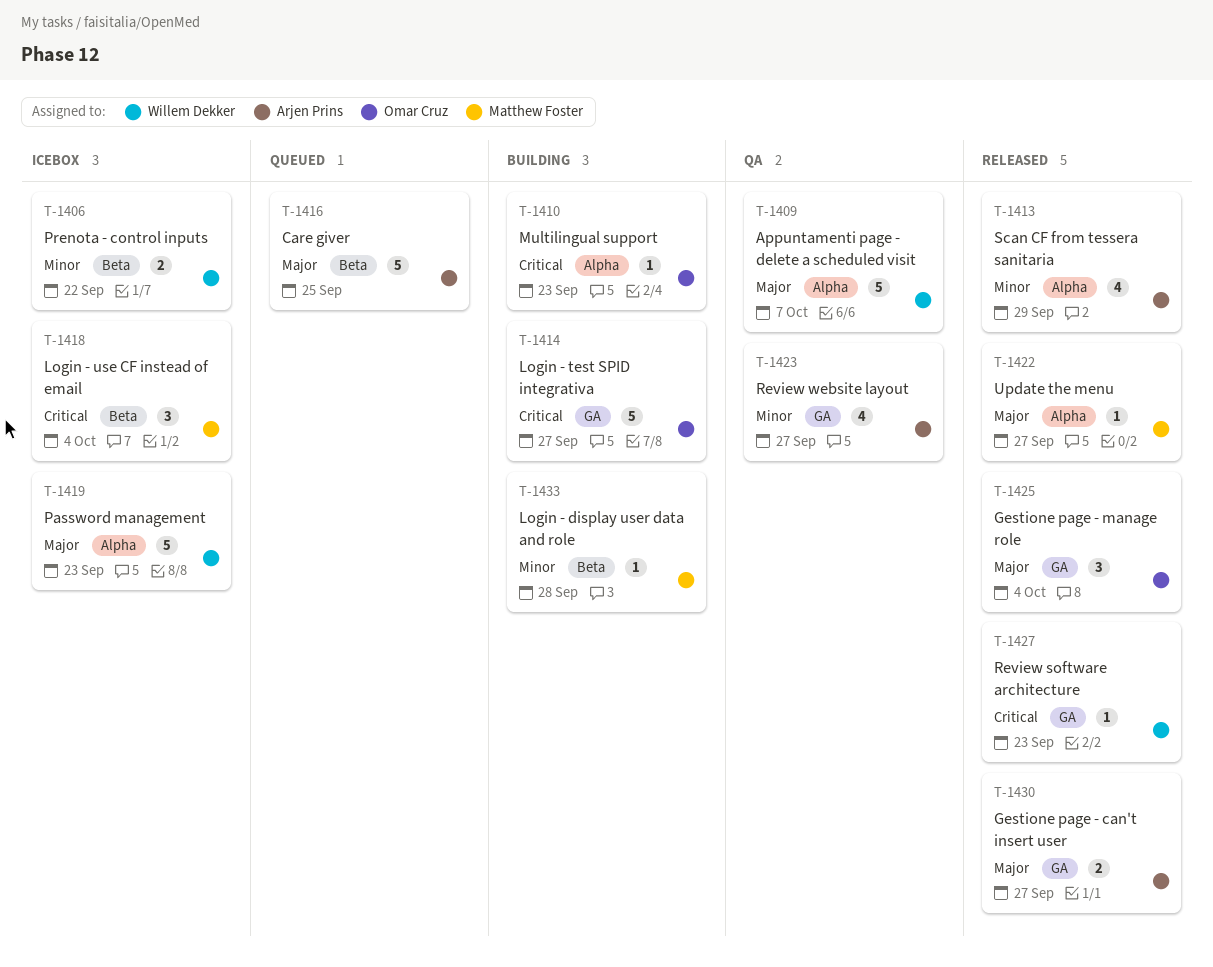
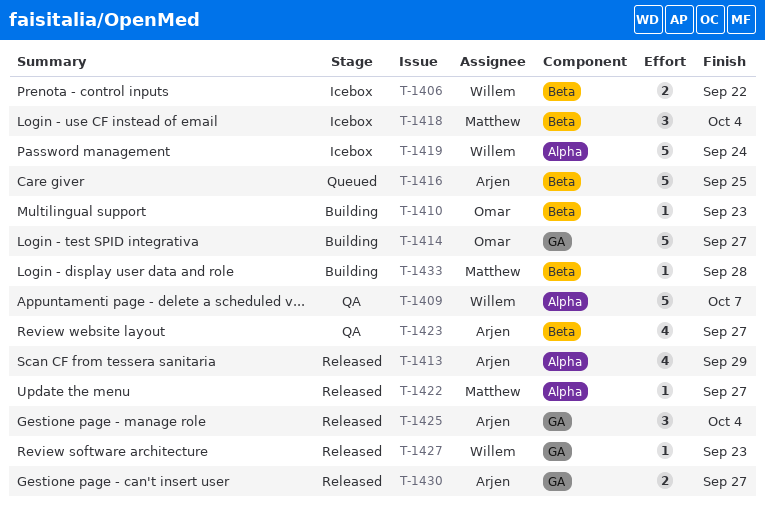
T-1410, label: Alpha -> Beta
T-1419, due: Sep 23 -> Sep 24
T-1423, label: GA -> Beta
T-1425, owner: Omar Cruz -> Arjen Prins

